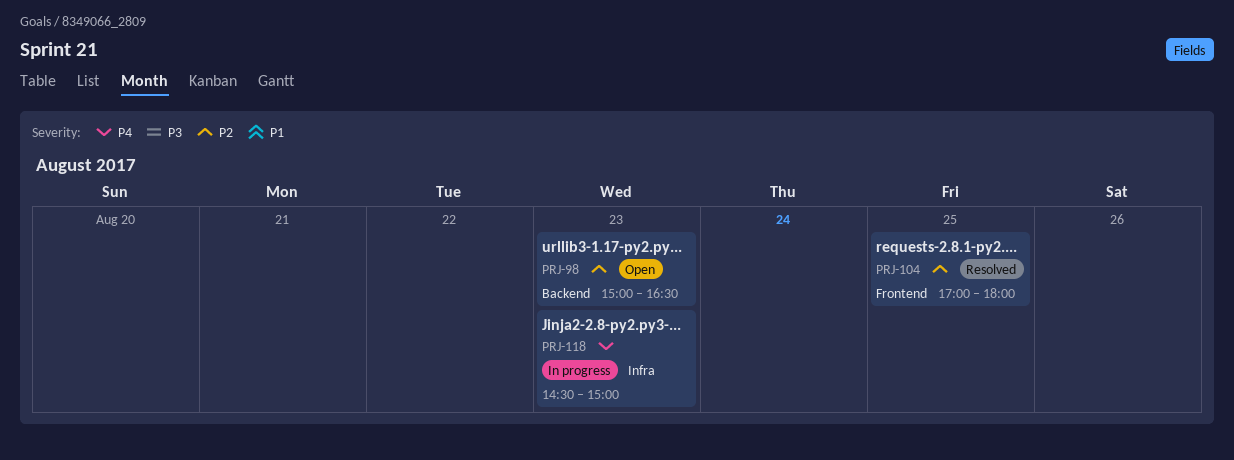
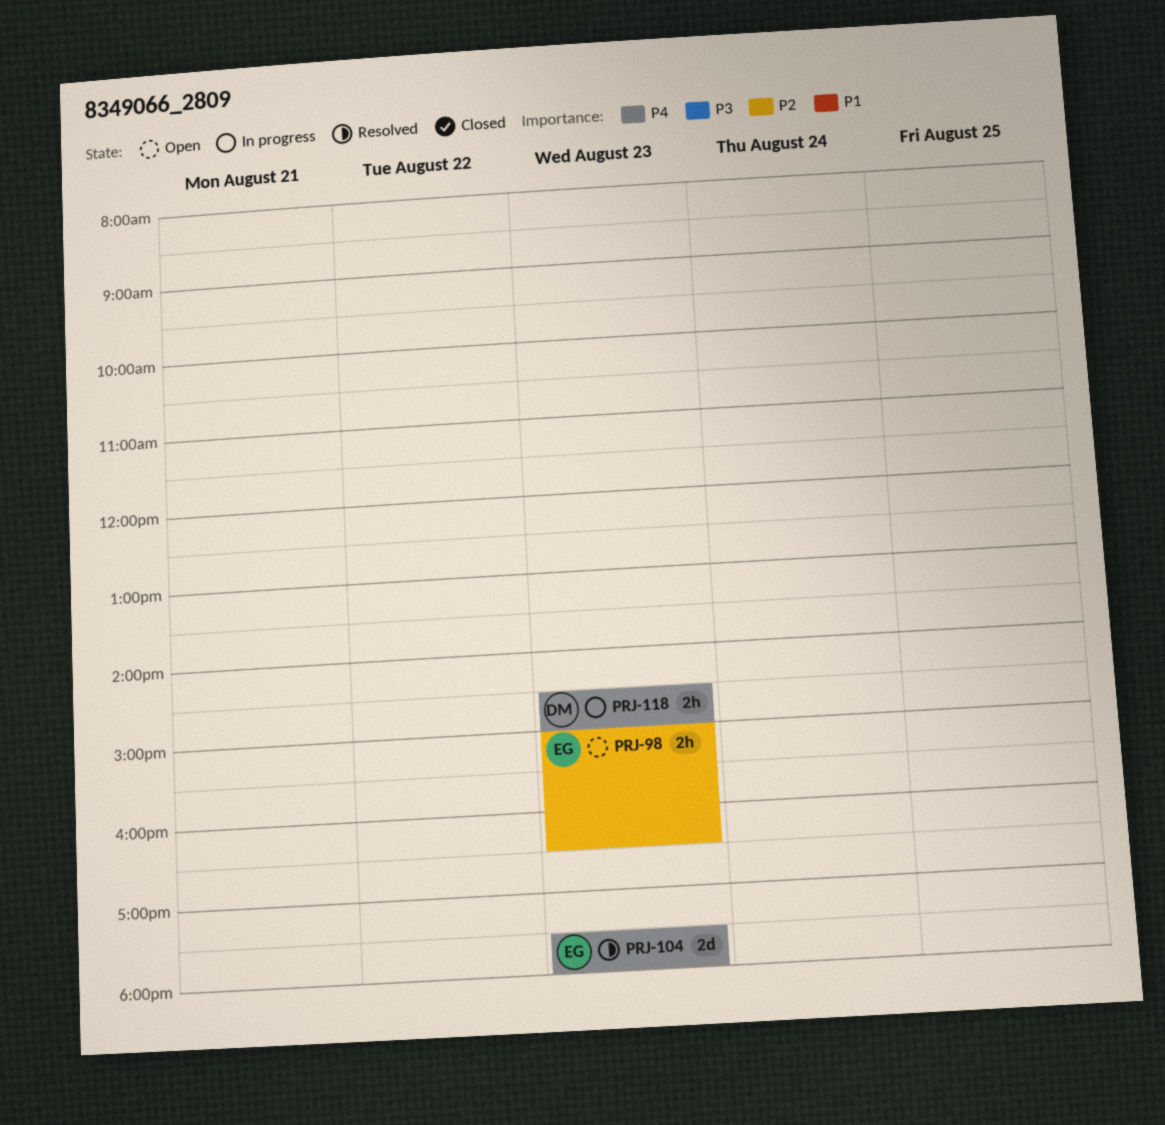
PRJ-104, priority: P2 -> P4
PRJ-104, day: Aug 25 -> Aug 23
PRJ-104, begins: 17:00 -> 17:30

